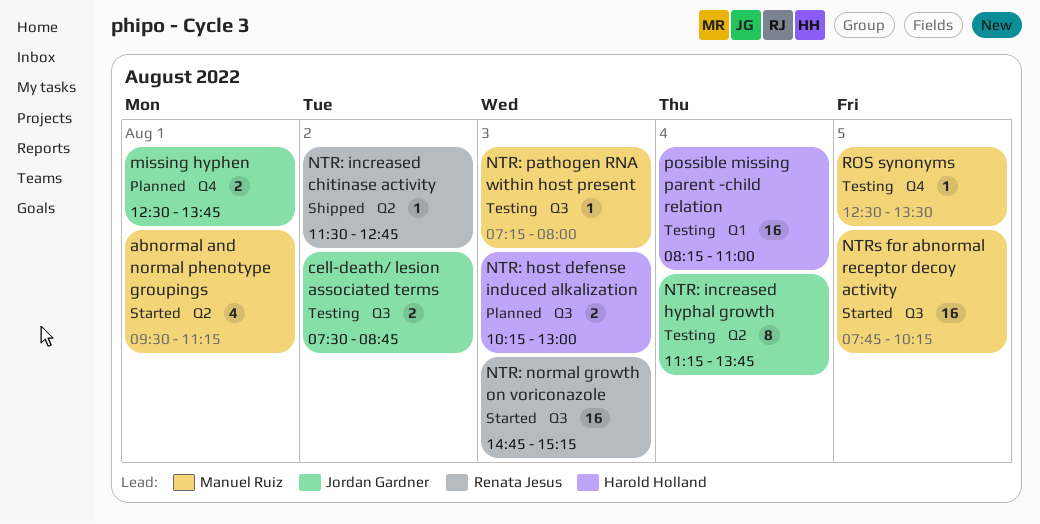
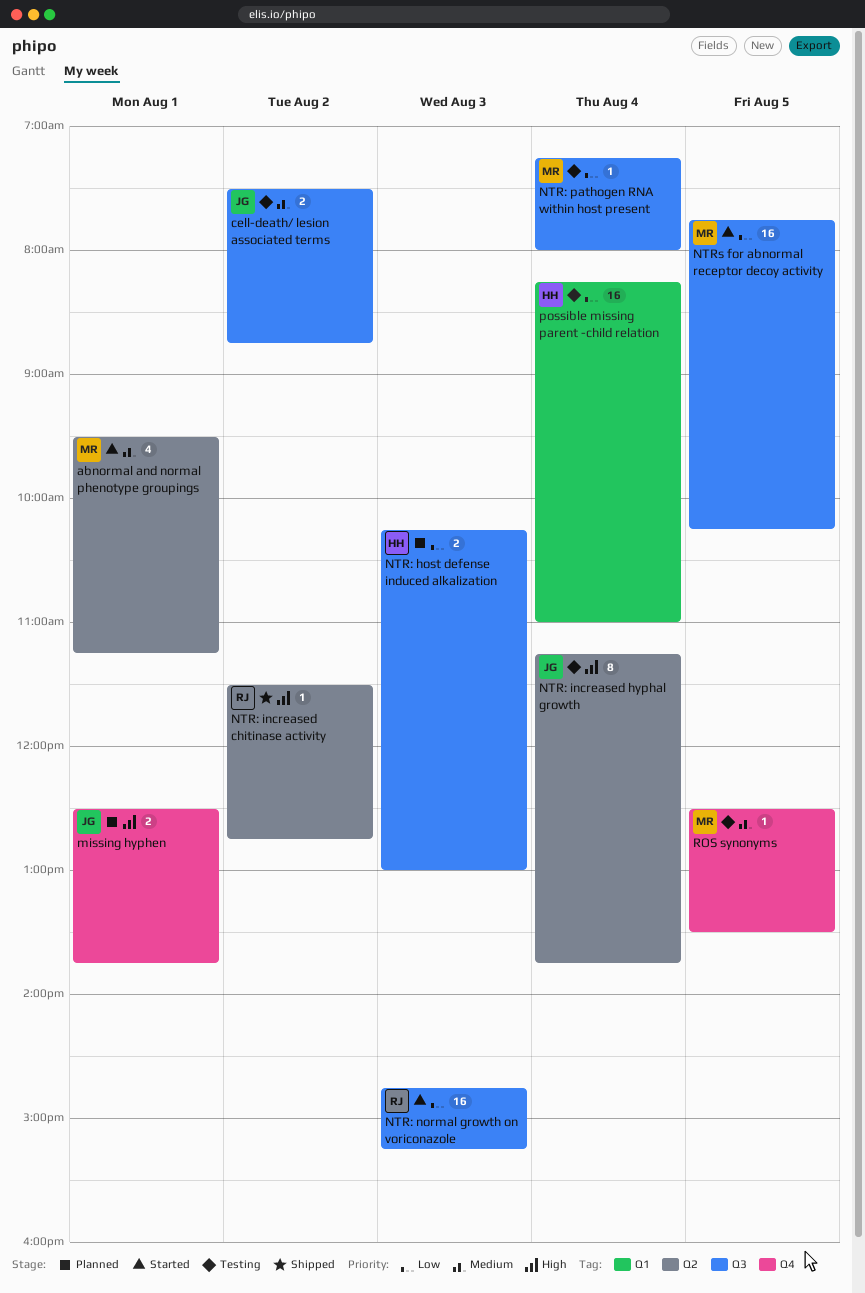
NTR: pathogen RNA within host present, day: Aug 3 -> Aug 4

